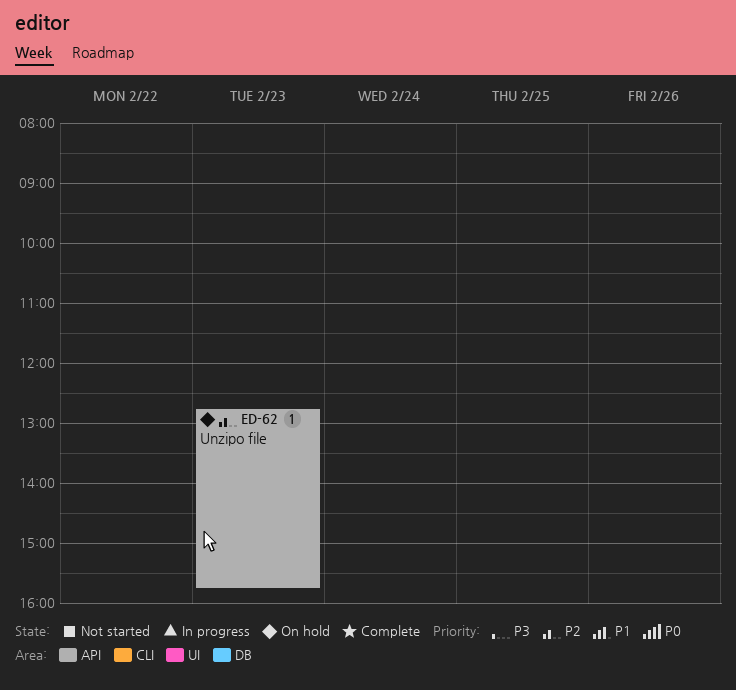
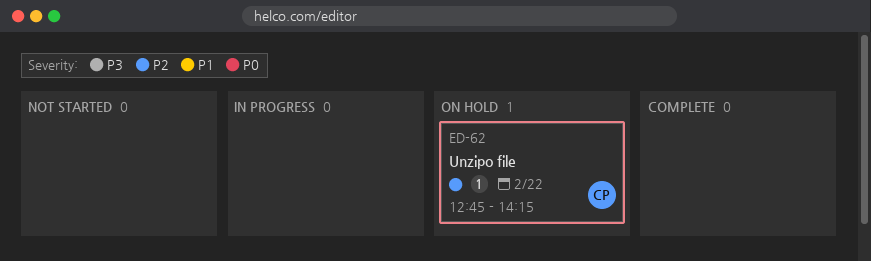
ED-62, day: Feb 23 -> Feb 22
ED-62, ends: 15:45 -> 14:15

